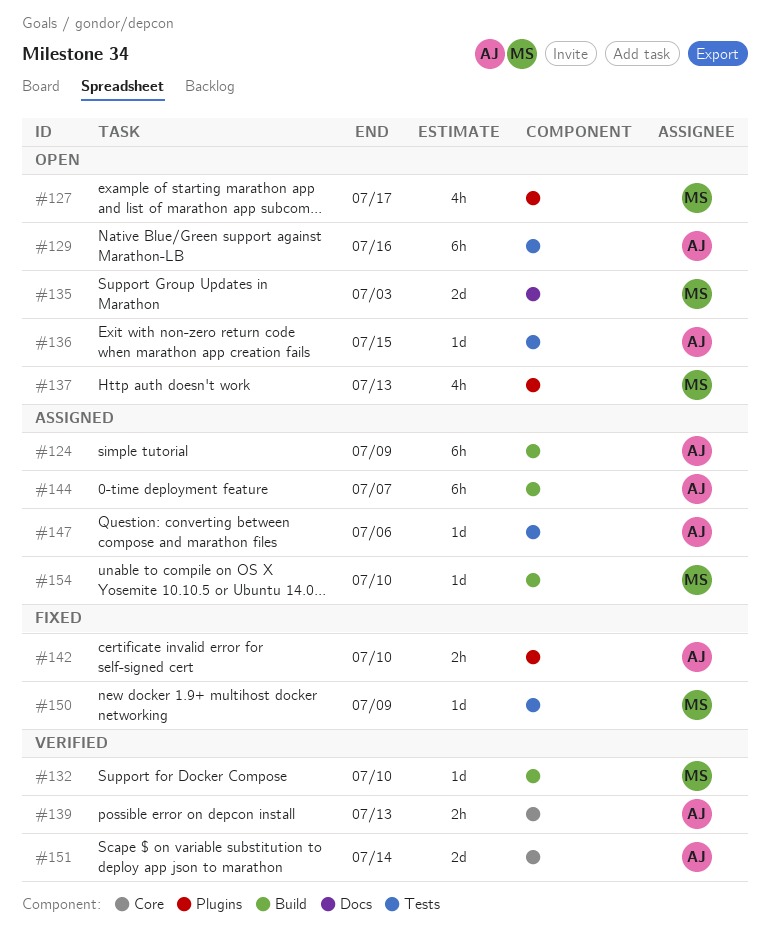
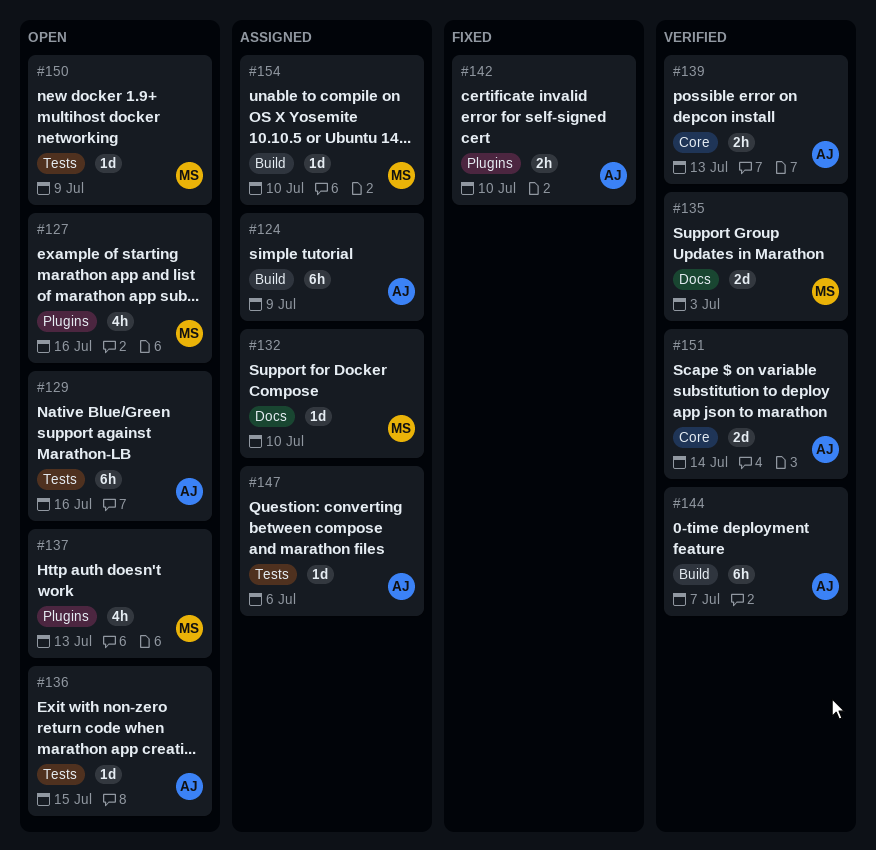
#127, due: Jul 17 -> Jul 16
#132, status: Verified -> Assigned
#132, label: Build -> Docs
#135, status: Open -> Verified
#144, status: Assigned -> Verified
#150, status: Fixed -> Open

